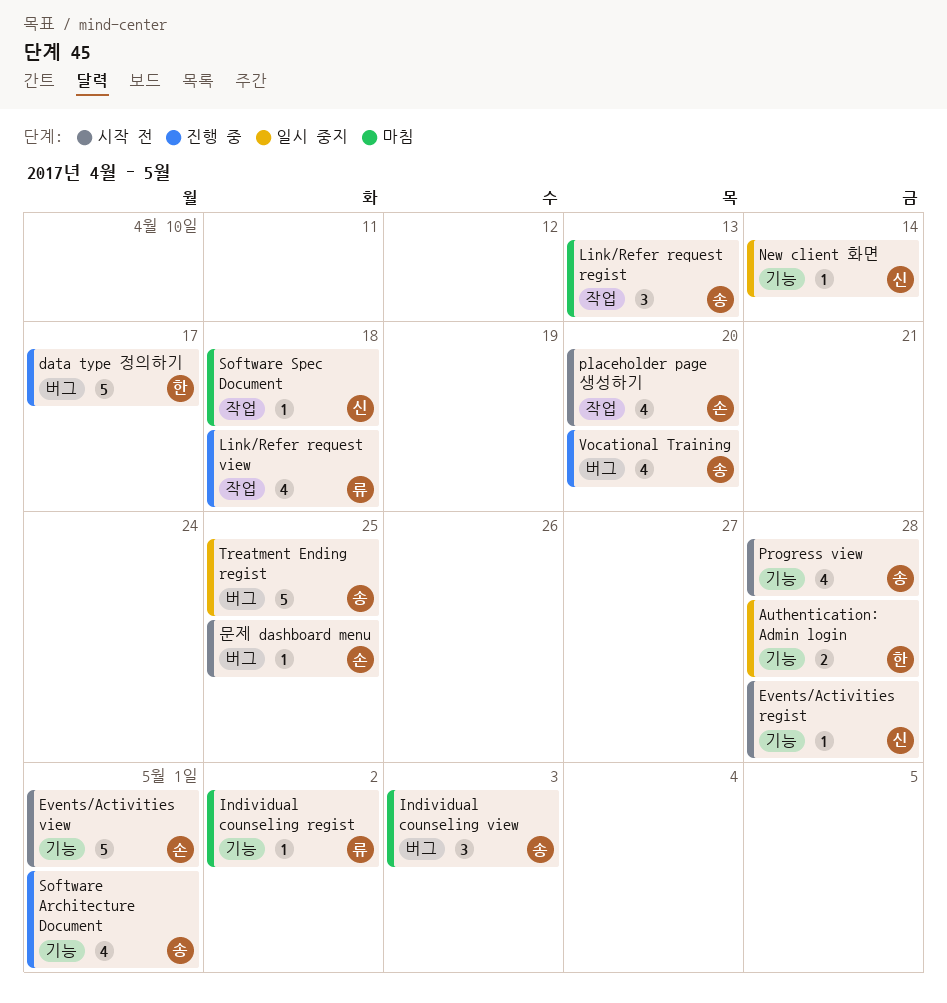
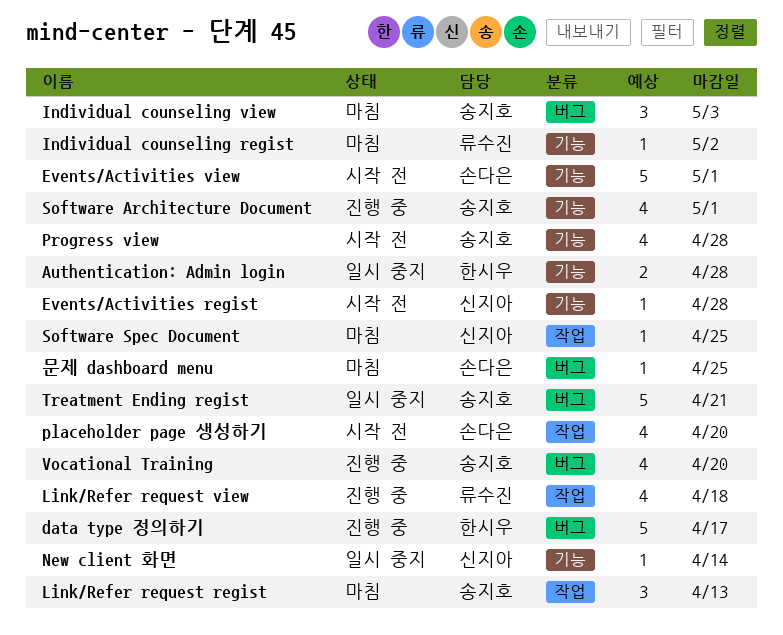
Software Spec Document, due: Apr 18 -> Apr 25
Treatment Ending regist, due: Apr 25 -> Apr 21
문제 dashboard menu, status: 시작 전 -> 마침

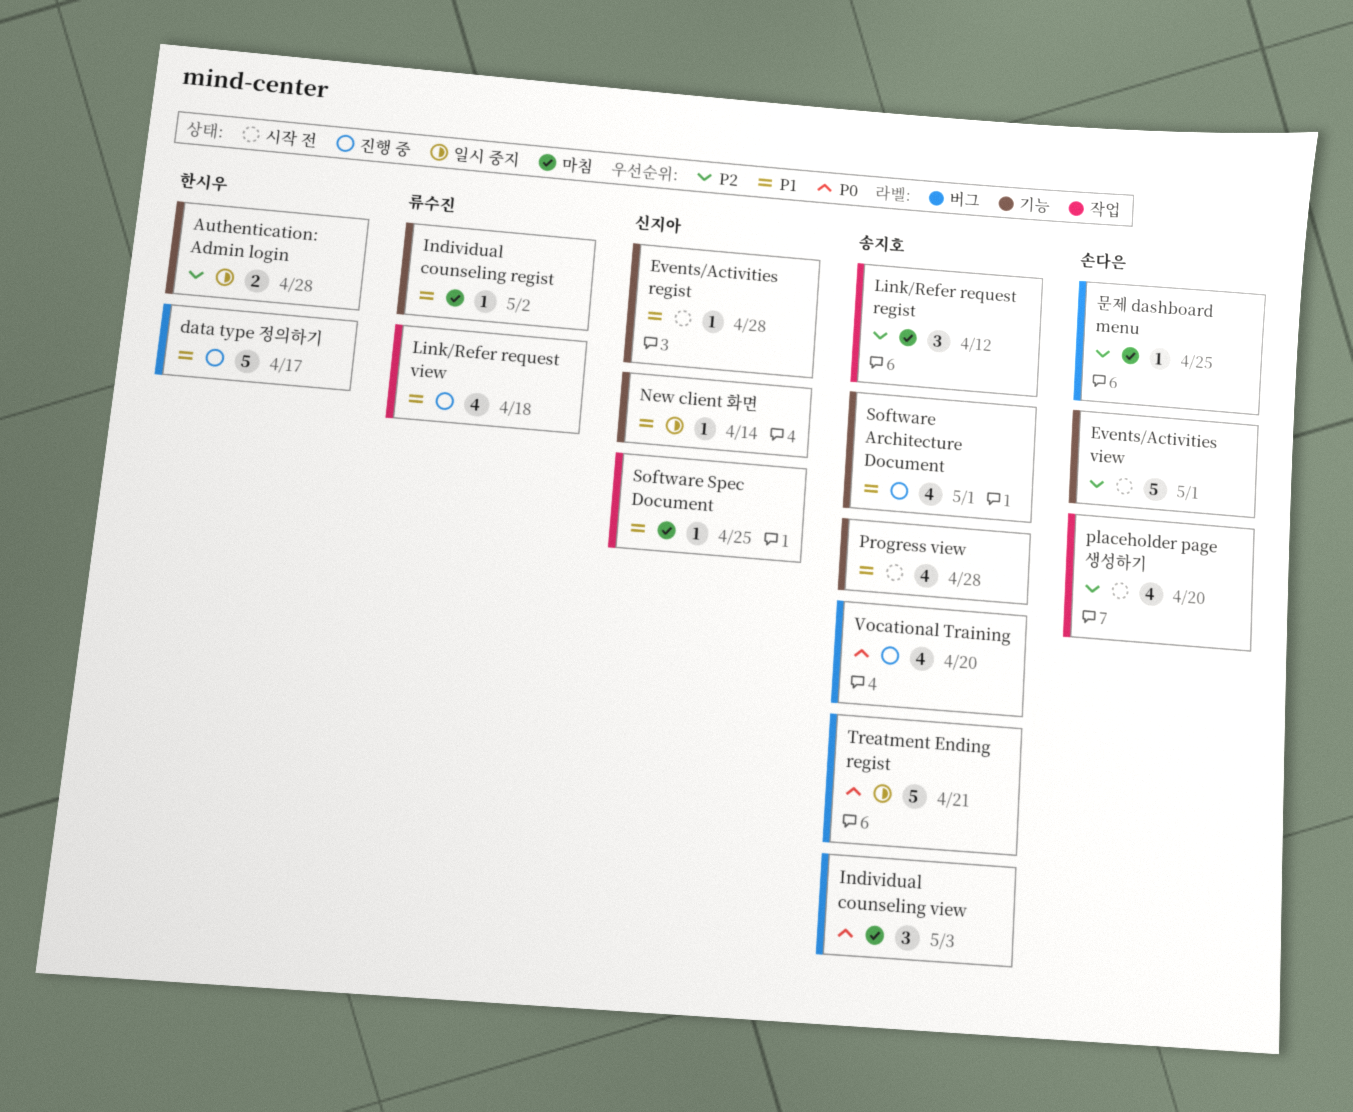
Link/Refer request regist, due: Apr 13 -> Apr 12

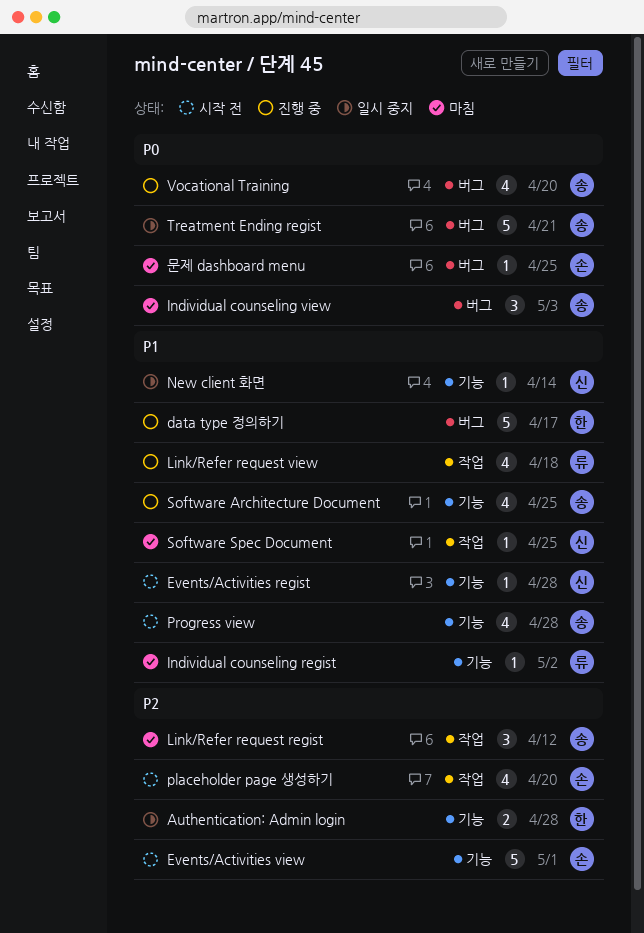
Software Architecture Document, due: May 1 -> Apr 25
문제 dashboard menu, priority: P2 -> P0

